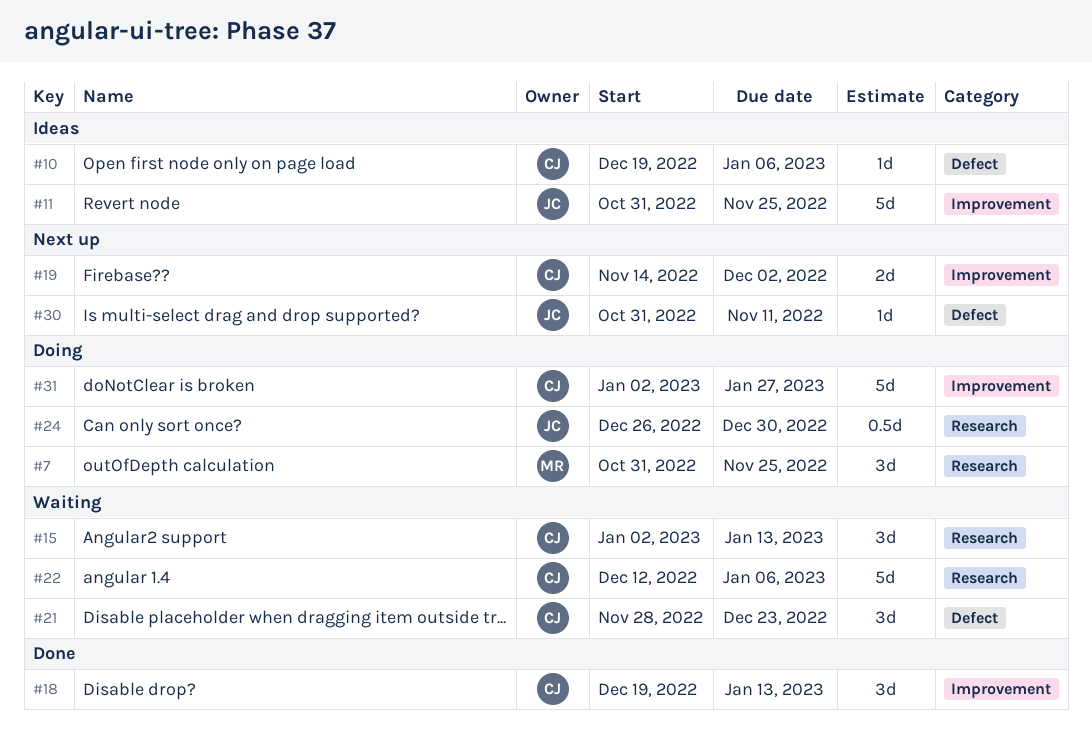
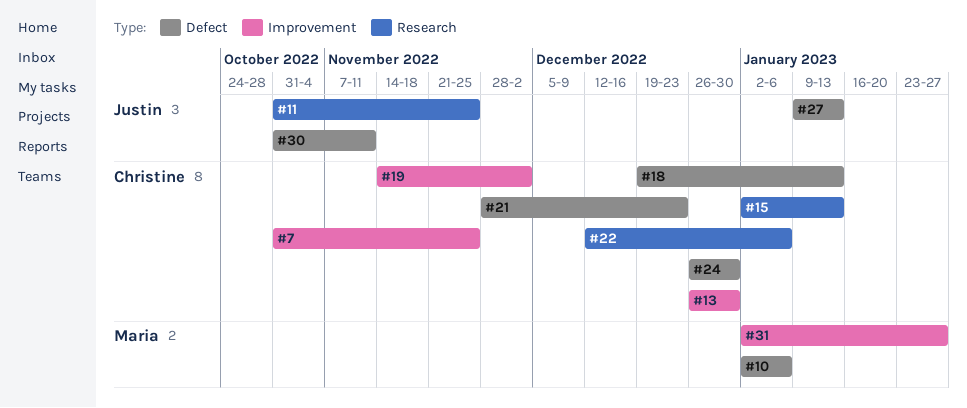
#7, owner: Maria -> Christine
#7, label: Research -> Improvement
#10, owner: Christine -> Maria
#10, start: Dec 19 -> Jan 2
#11, label: Improvement -> Research
#13: none -> present
#18, label: Improvement -> Defect
#24, owner: Justin -> Christine
#24, label: Research -> Defect
#27: none -> present
#31, owner: Christine -> Maria

